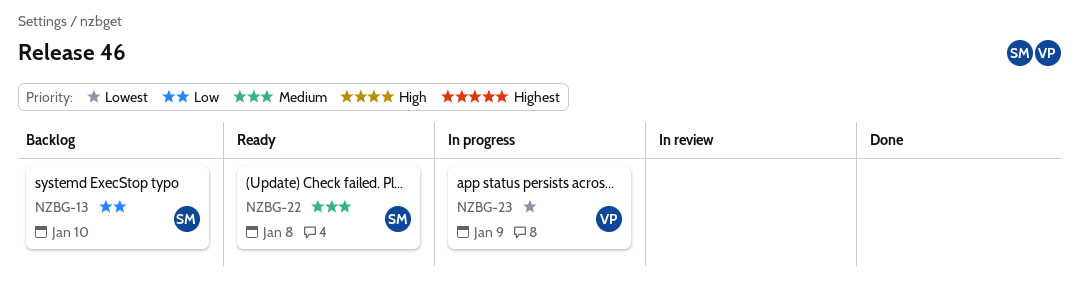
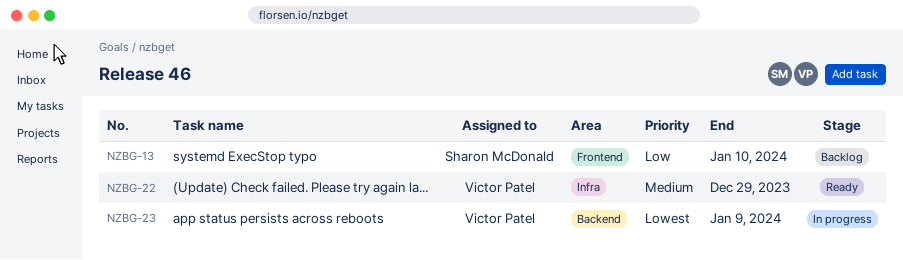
NZBG-22, owner: Sharon McDonald -> Victor Patel
NZBG-22, due: Jan 8 -> Dec 29

